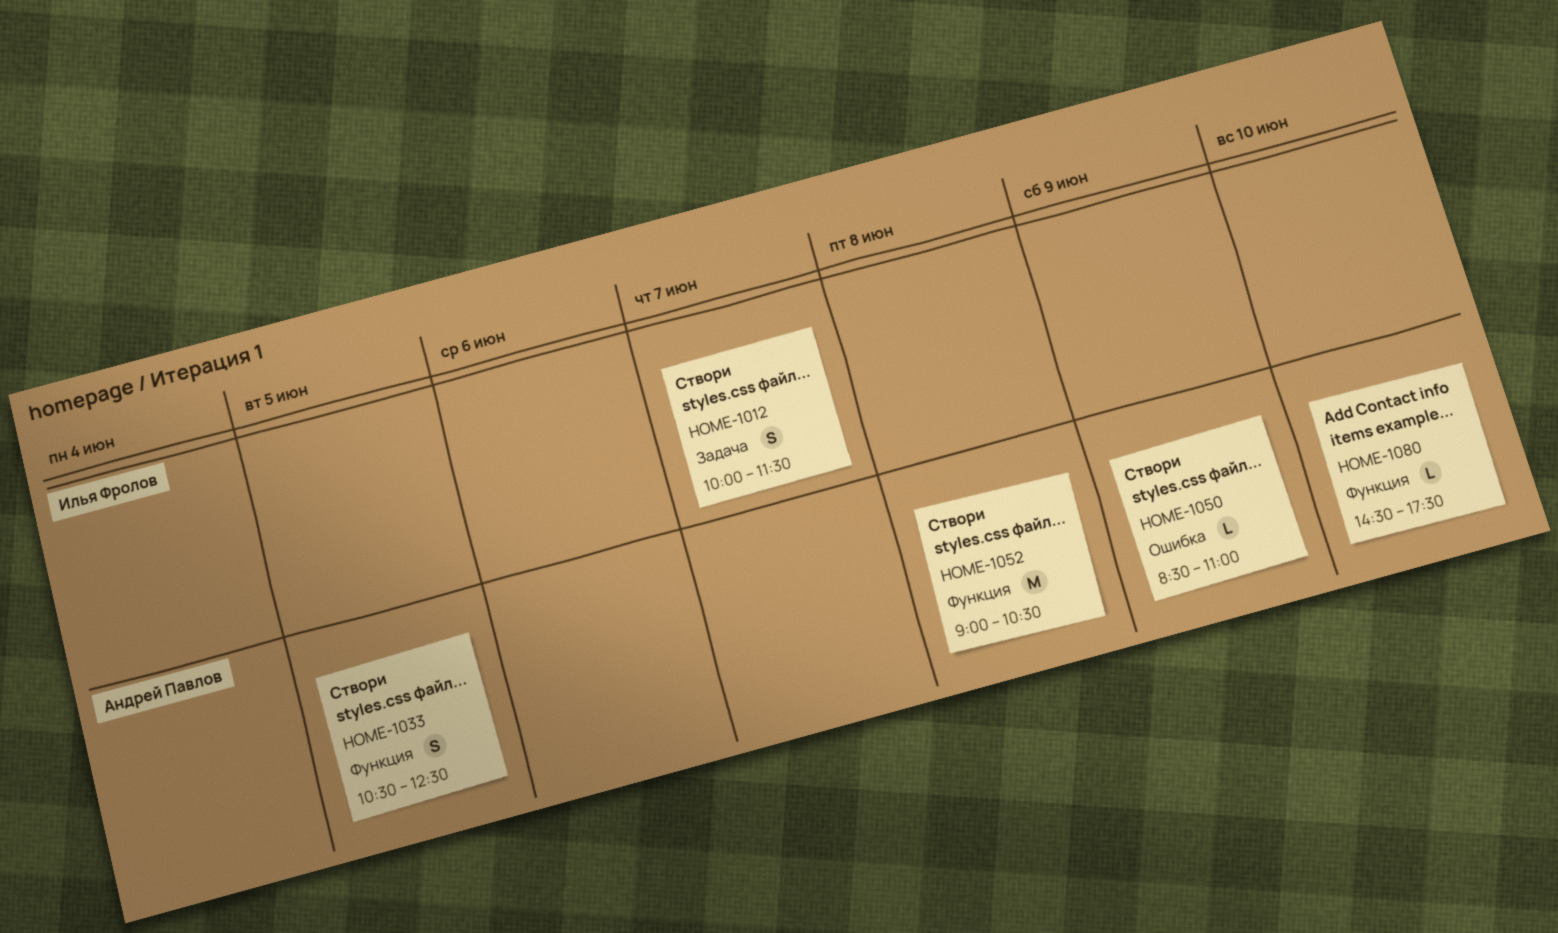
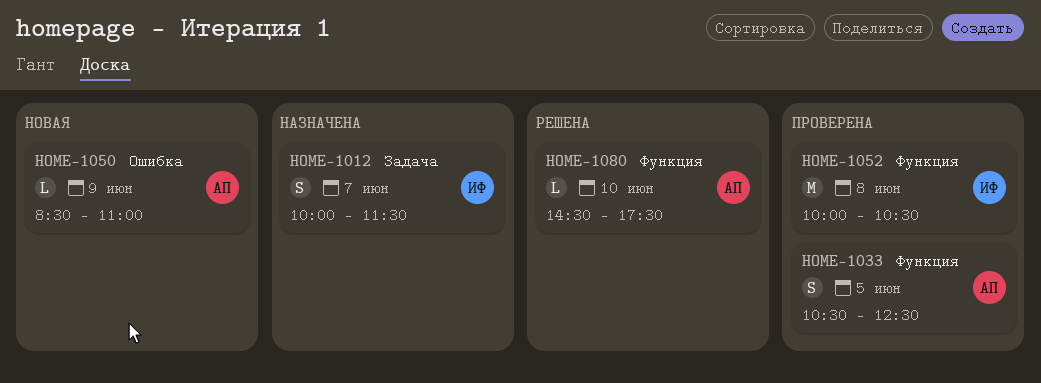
HOME-1052, owner: Андрей Павлов -> Илья Фролов
HOME-1052, begins: 09:00 -> 10:00

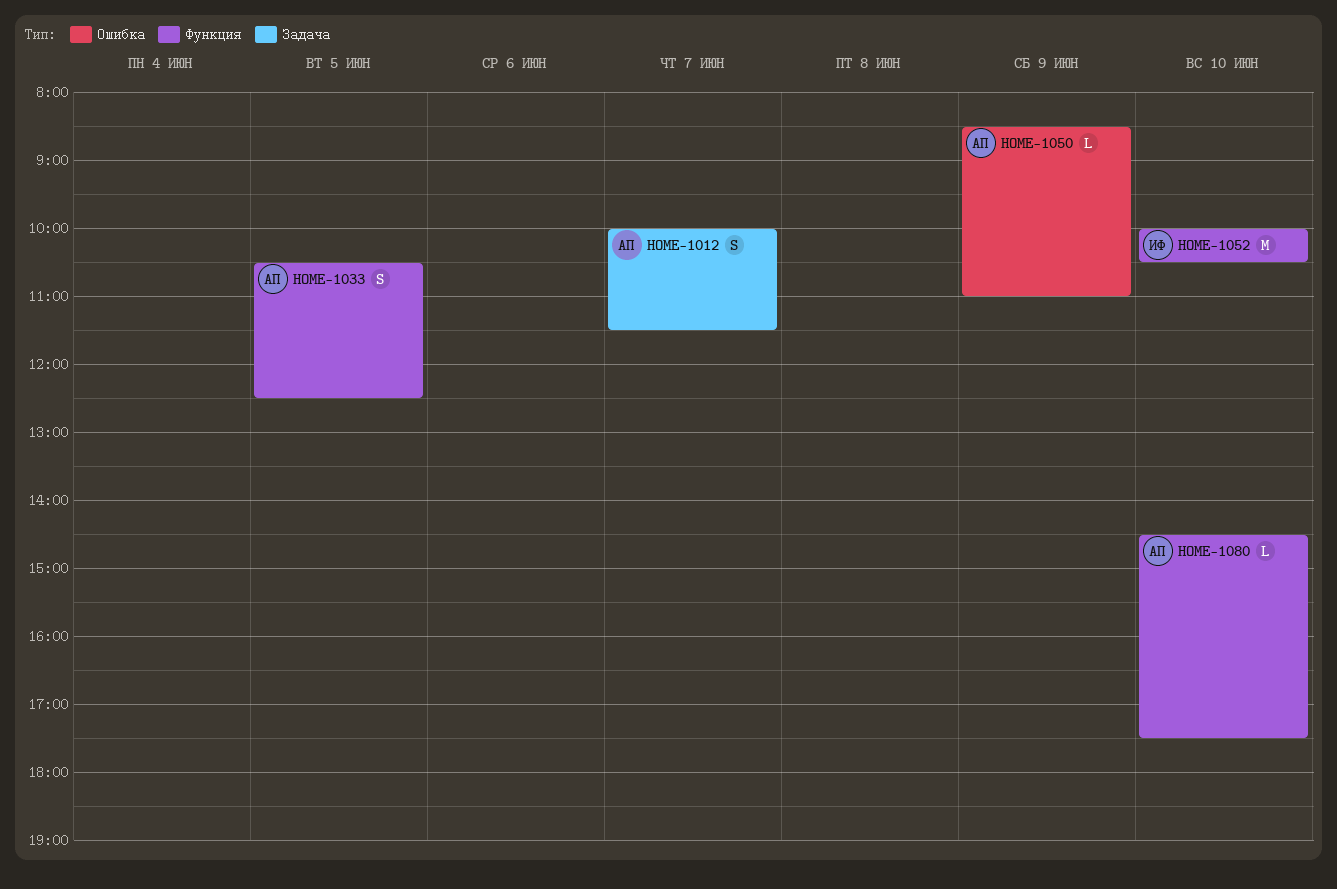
HOME-1012, owner: ИФ -> АП
HOME-1052, day: Jun 8 -> Jun 10

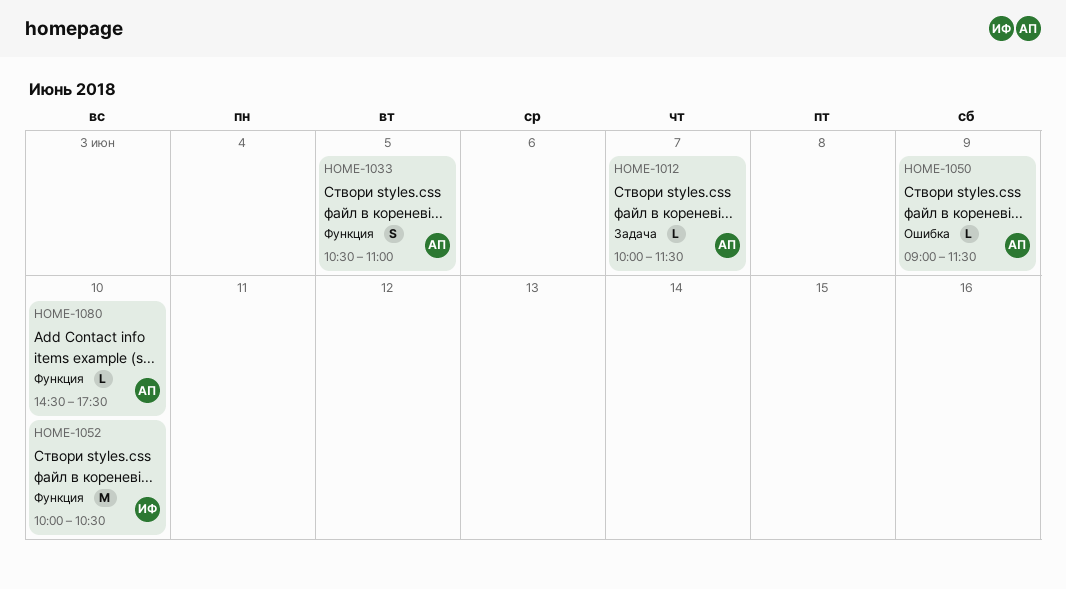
HOME-1012, estimate: S -> L
HOME-1033, ends: 12:30 -> 11:00
HOME-1050, begins: 08:30 -> 09:00
HOME-1050, ends: 11:00 -> 11:30

